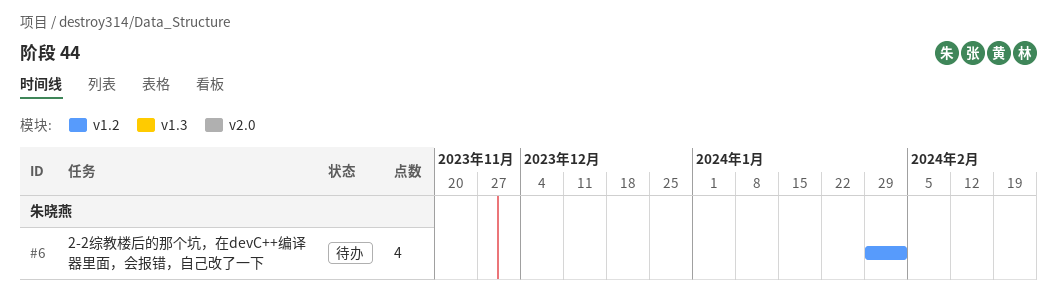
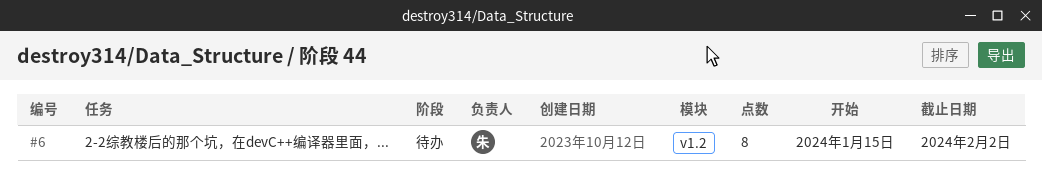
#6, estimate: 4 -> 8
#6, start: Jan 29 -> Jan 15

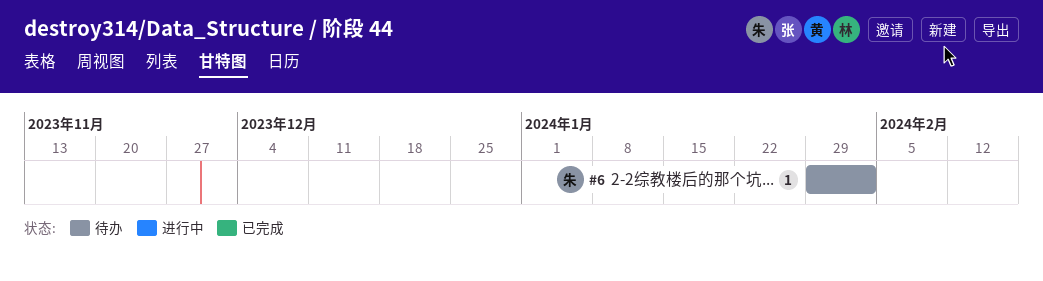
#6, estimate: 8 -> 1
#6, start: Jan 15 -> Jan 29

